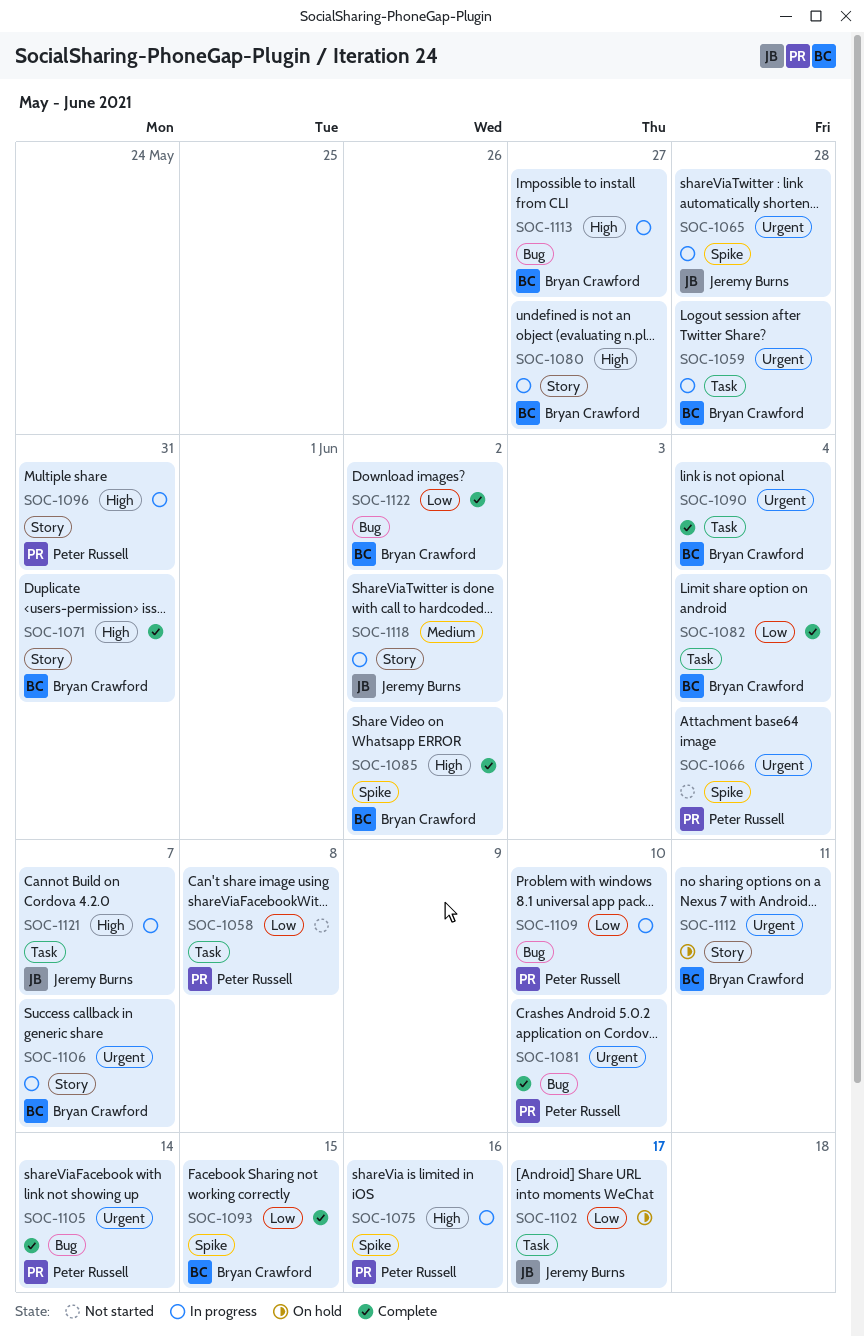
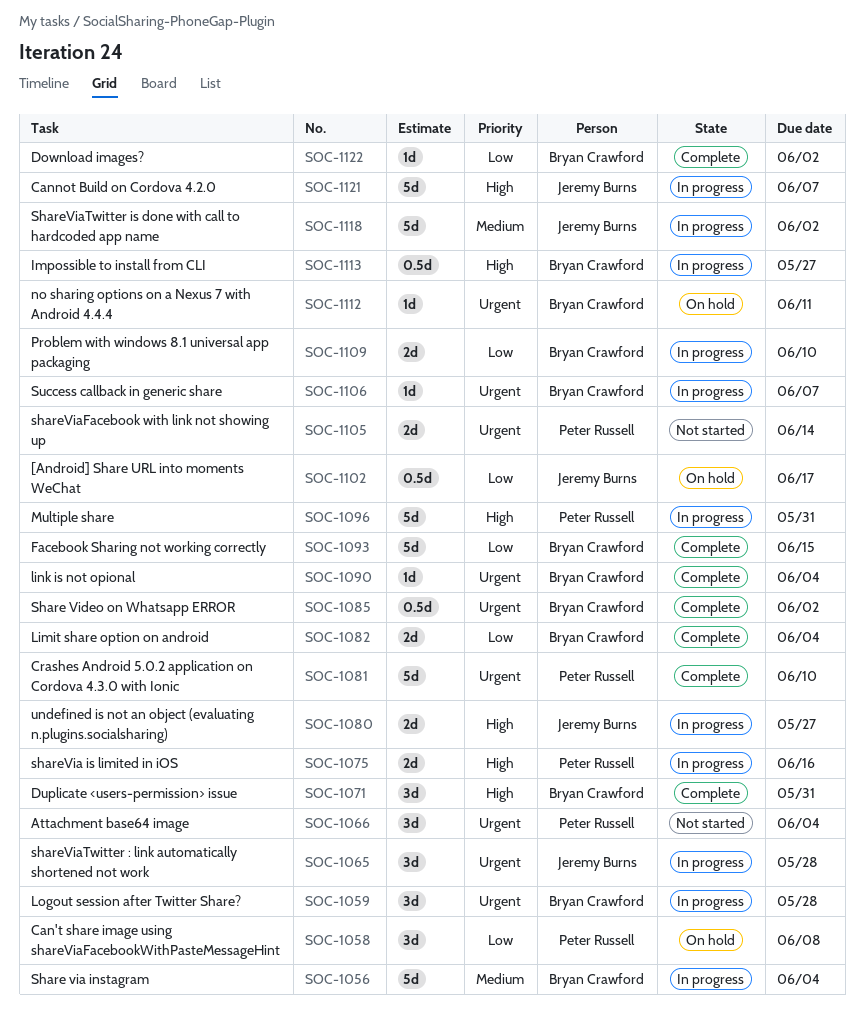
SOC-1056: none -> present
SOC-1058, status: Not started -> On hold
SOC-1080, owner: Bryan Crawford -> Jeremy Burns
SOC-1085, priority: High -> Urgent
SOC-1105, status: Complete -> Not started
SOC-1109, owner: Peter Russell -> Bryan Crawford

